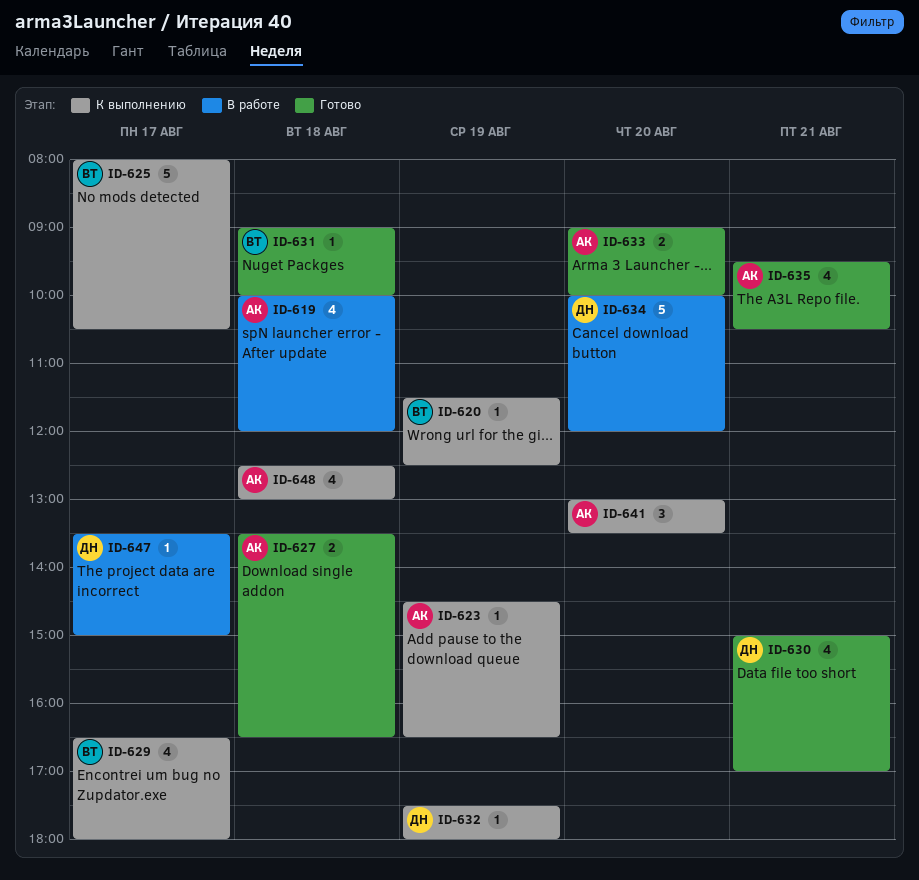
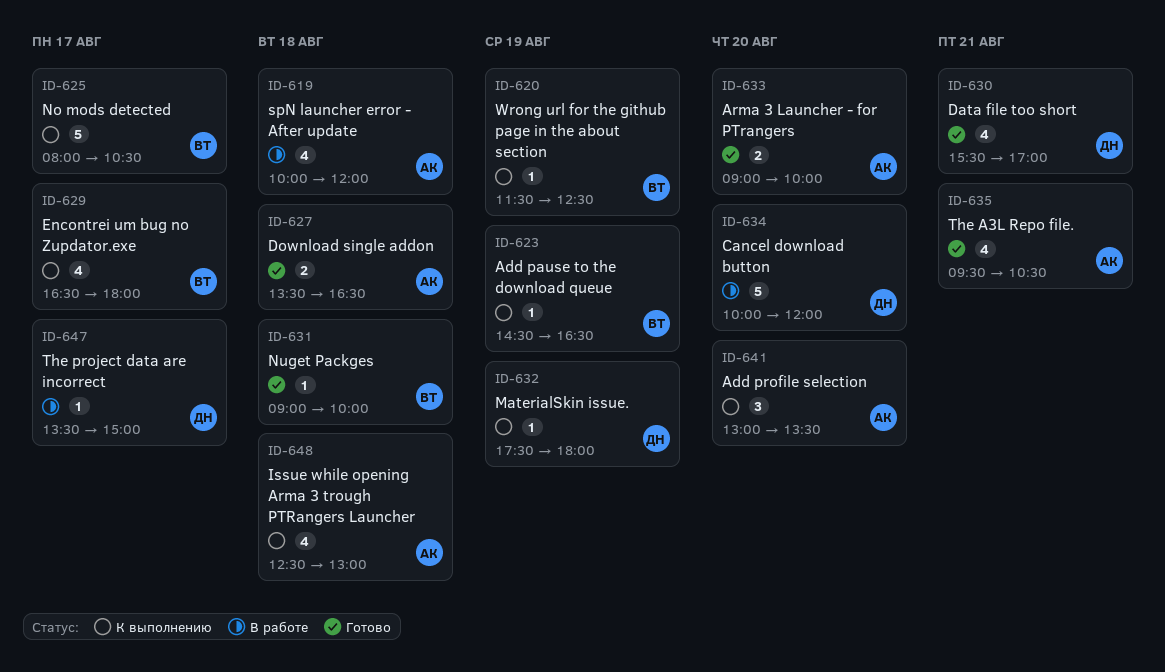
ID-623, owner: АК -> ВТ
ID-630, begins: 15:00 -> 15:30

